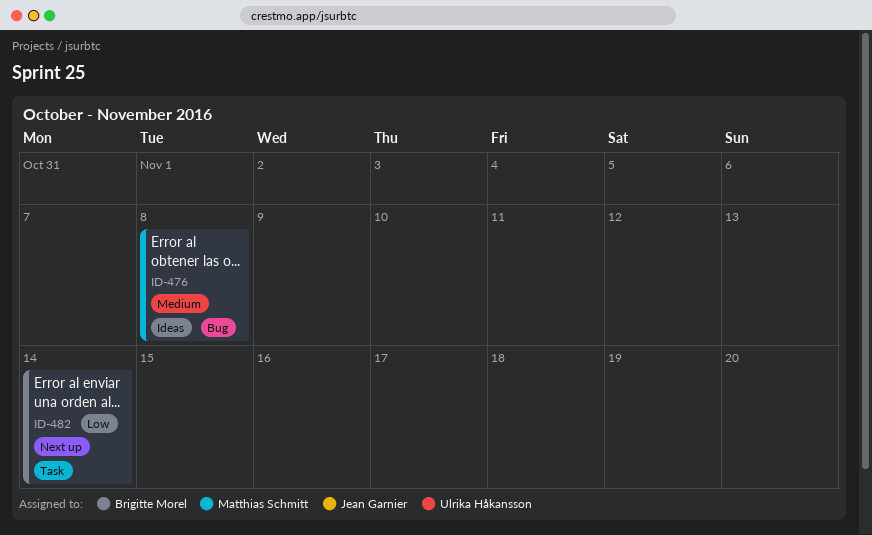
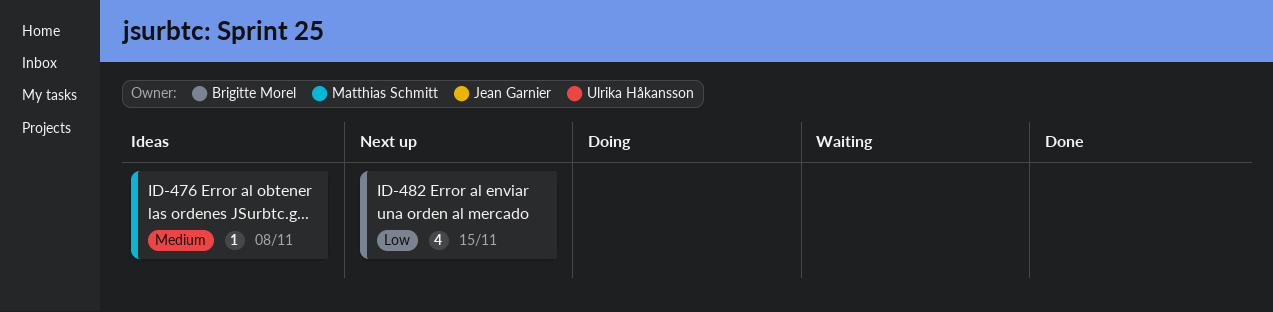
ID-482, due: Nov 14 -> Nov 15

